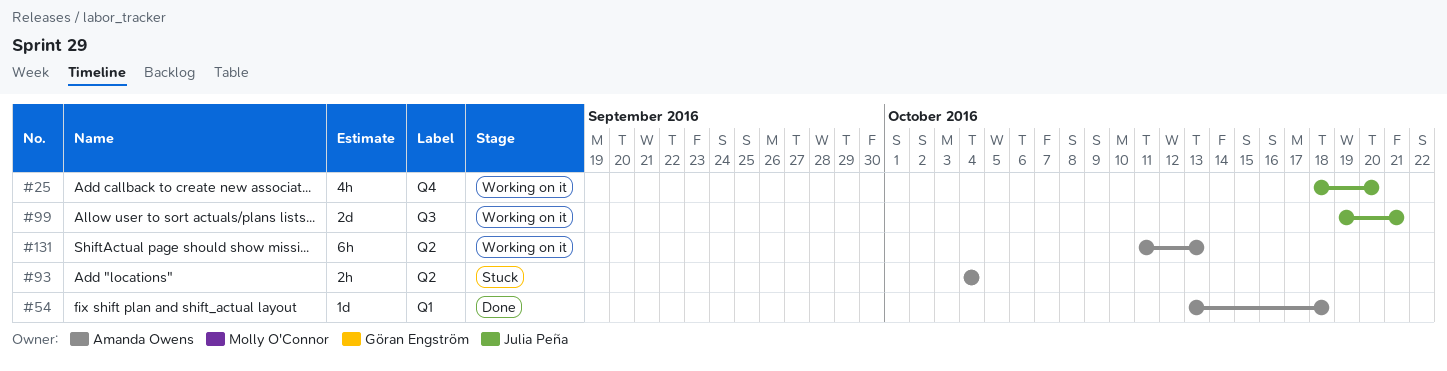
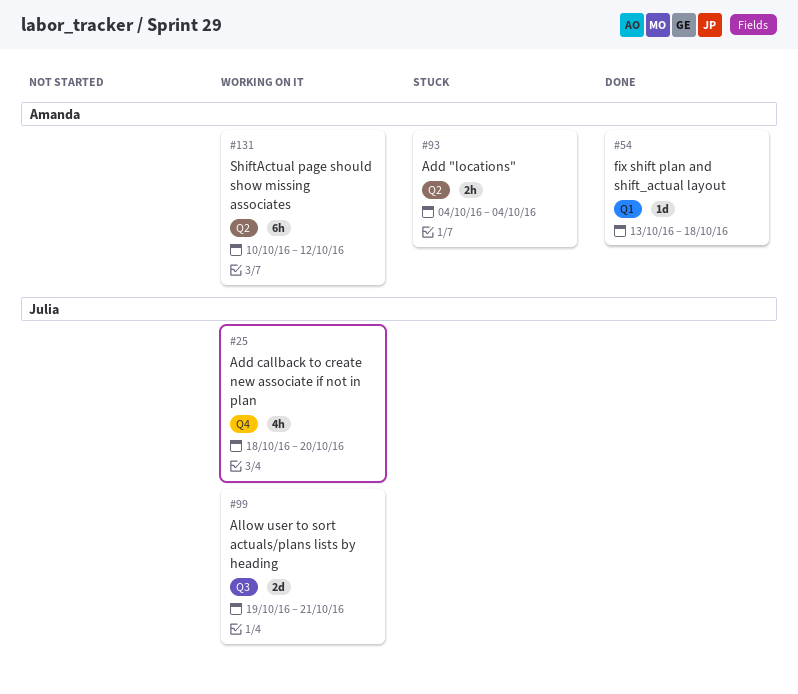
#131, start: Oct 11 -> Oct 10
#131, due: Oct 13 -> Oct 12

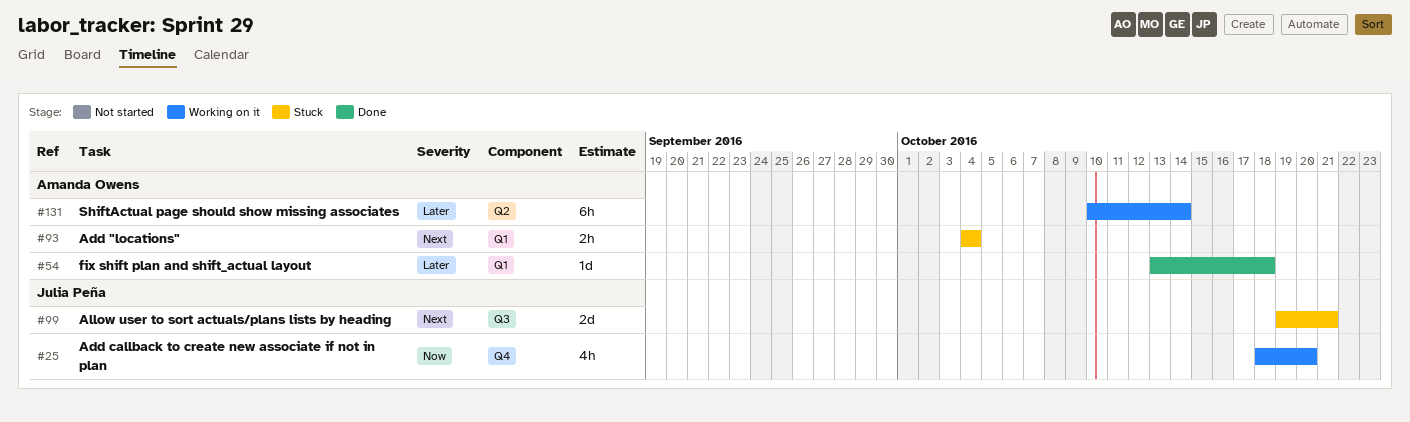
#93, label: Q2 -> Q1
#99, status: Working on it -> Stuck
#131, due: Oct 12 -> Oct 14

